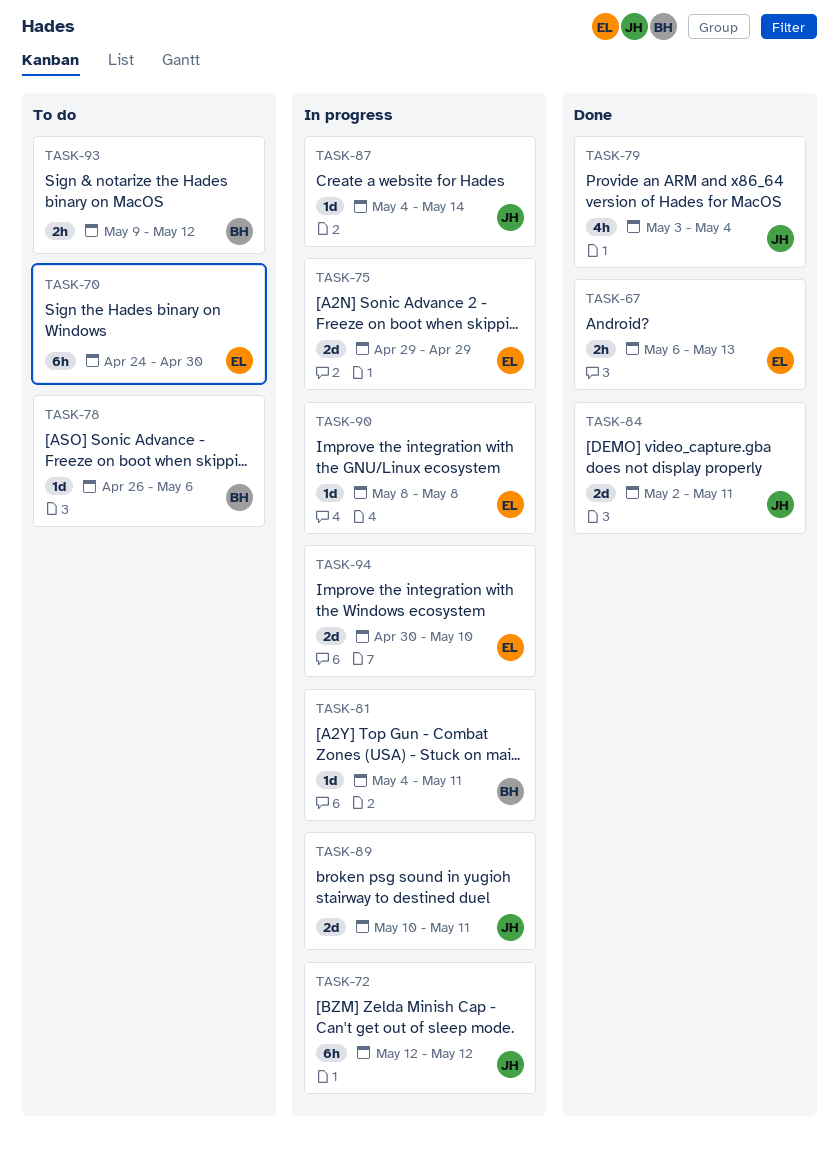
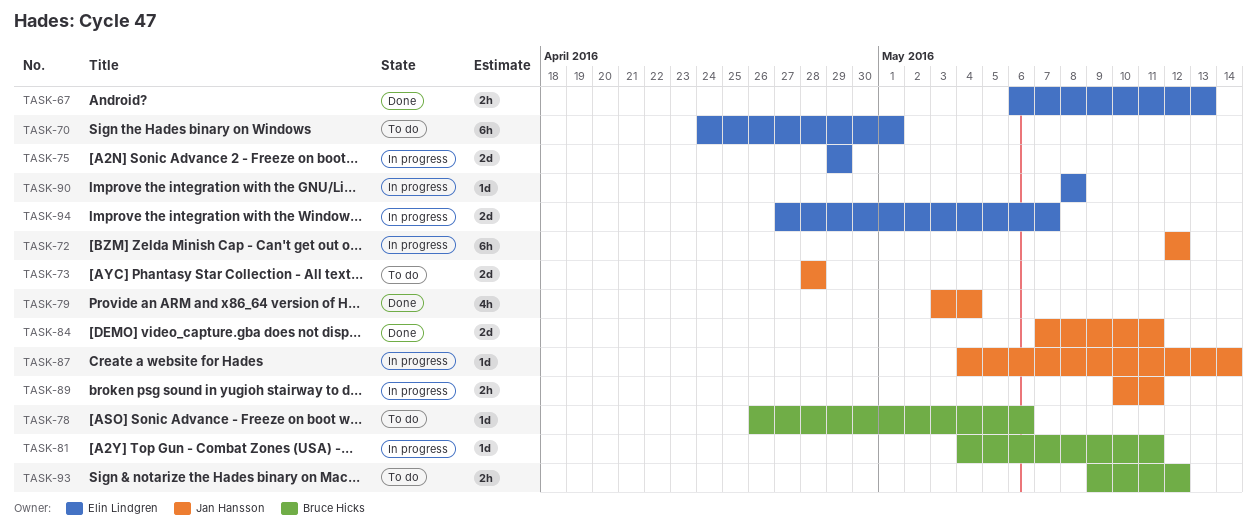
TASK-70, due: Apr 30 -> May 1
TASK-73: none -> present
TASK-84, start: May 2 -> May 7
TASK-89, estimate: 2d -> 2h
TASK-94, start: Apr 30 -> Apr 27
TASK-94, due: May 10 -> May 7

